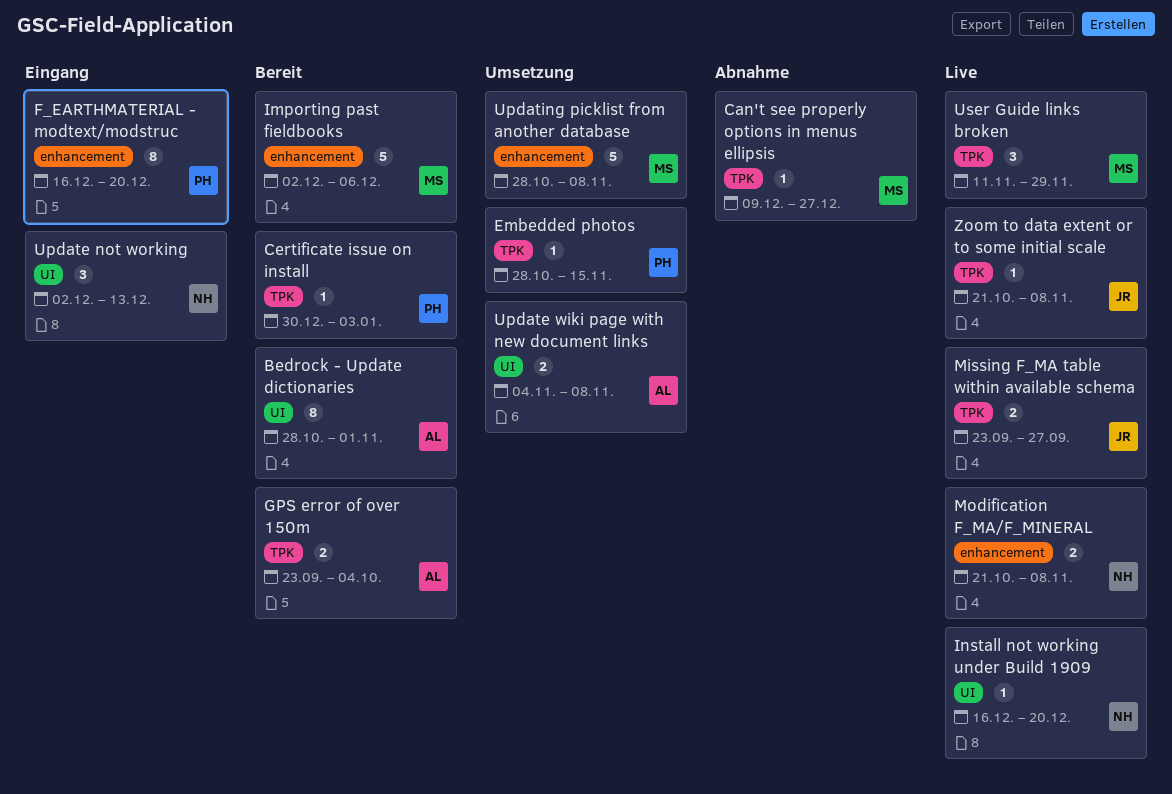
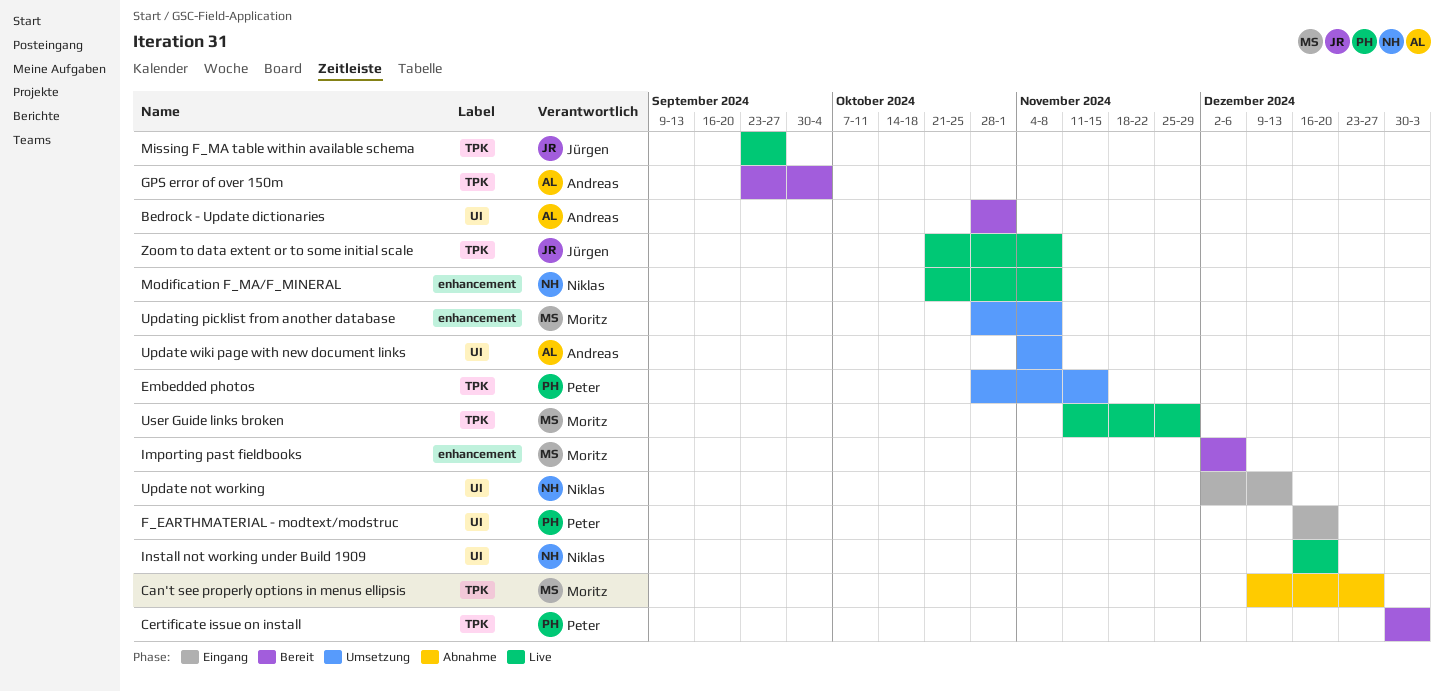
F_EARTHMATERIAL - modtext/modstruc, label: enhancement -> UI

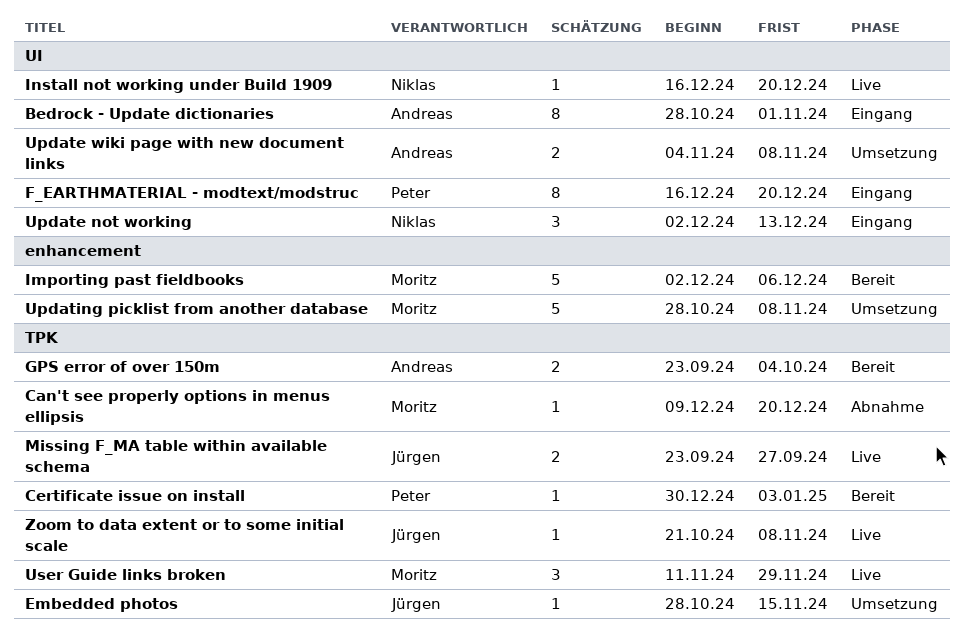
Bedrock - Update dictionaries, status: Bereit -> Eingang
Can't see properly options in menus ellipsis, due: Dec 27 -> Dec 20
Embedded photos, owner: Peter -> Jürgen
Modification F_MA/F_MINERAL: present -> none

